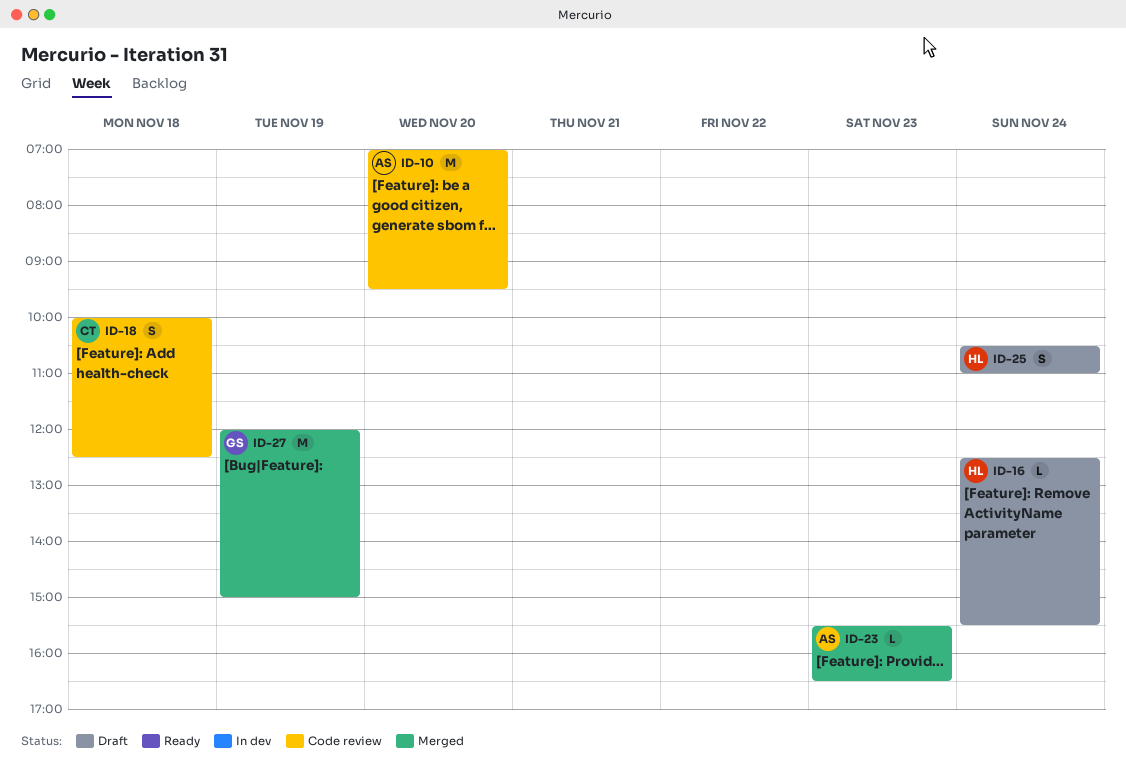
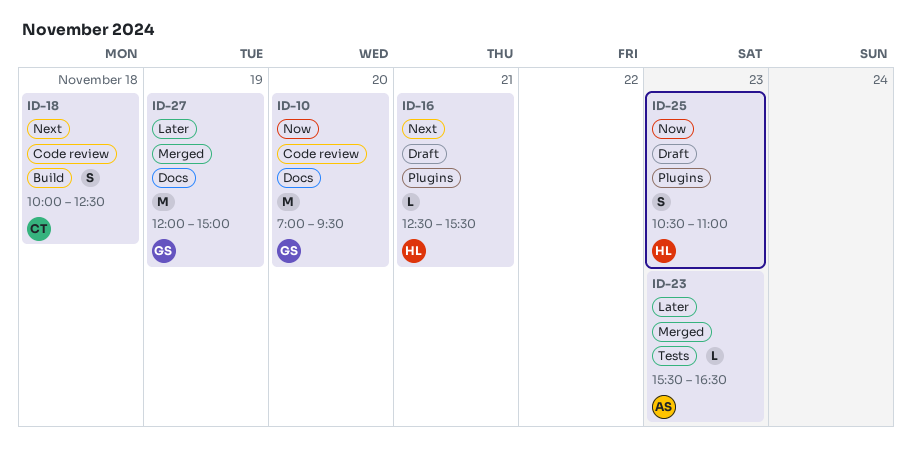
ID-10, owner: AS -> GS
ID-16, day: Nov 24 -> Nov 21
ID-25, day: Nov 24 -> Nov 23

